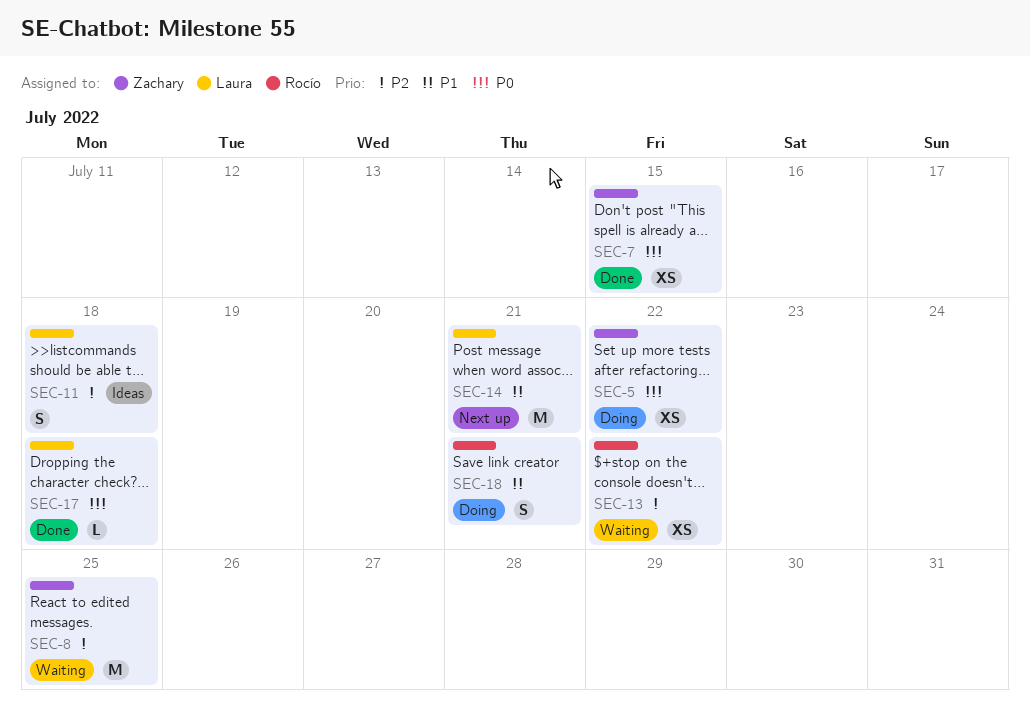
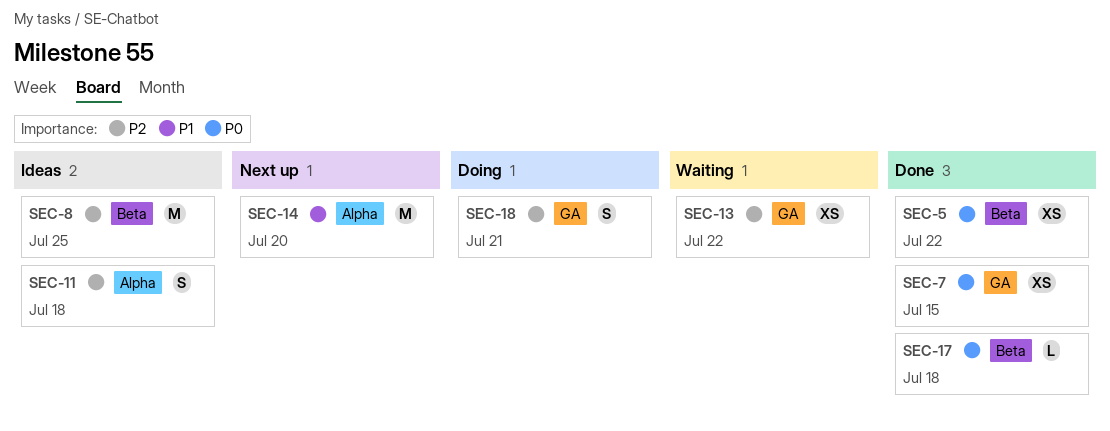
SEC-5, status: Doing -> Done
SEC-8, status: Waiting -> Ideas
SEC-14, due: Jul 21 -> Jul 20
SEC-18, priority: P1 -> P2

